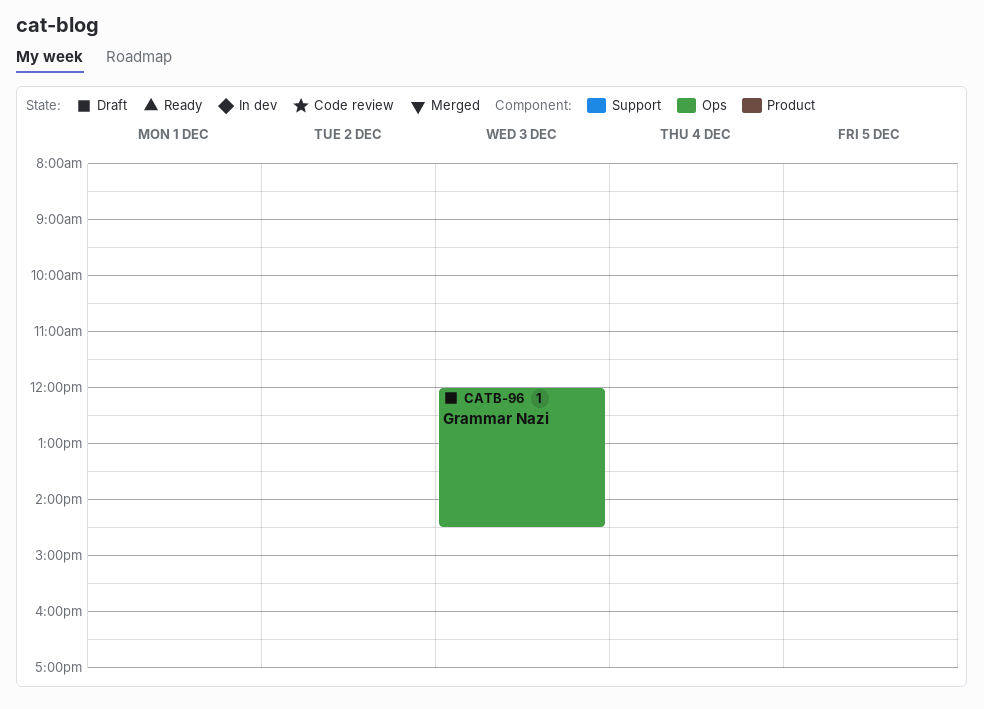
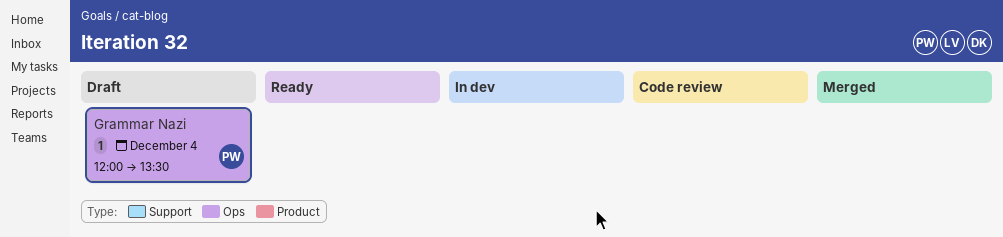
Grammar Nazi, day: Dec 3 -> Dec 4
Grammar Nazi, ends: 14:30 -> 13:30

